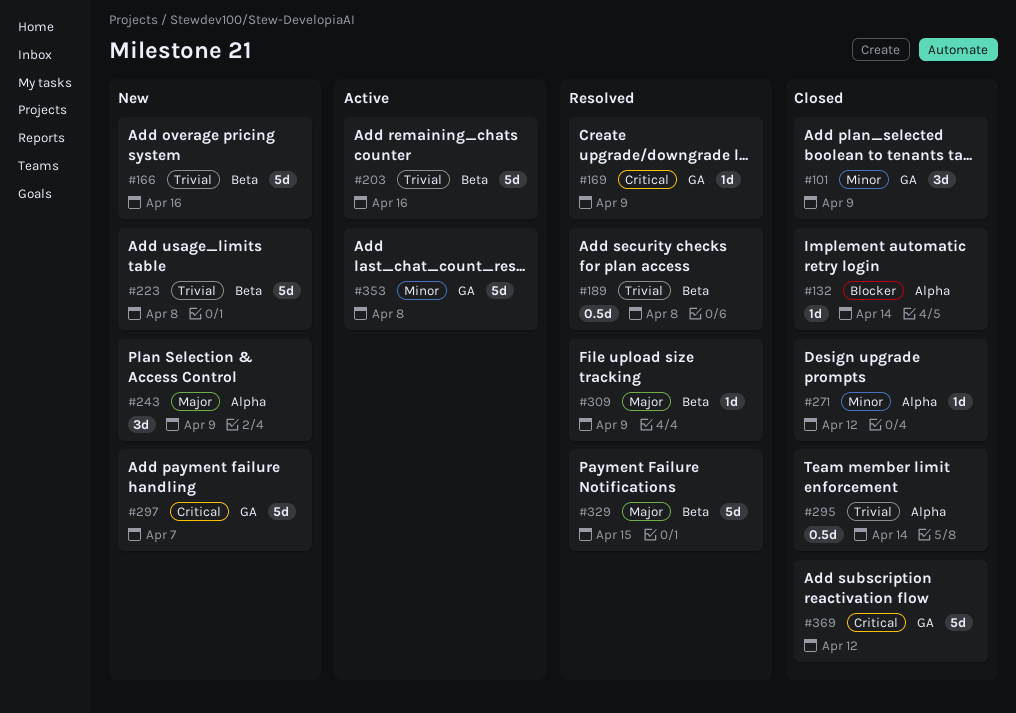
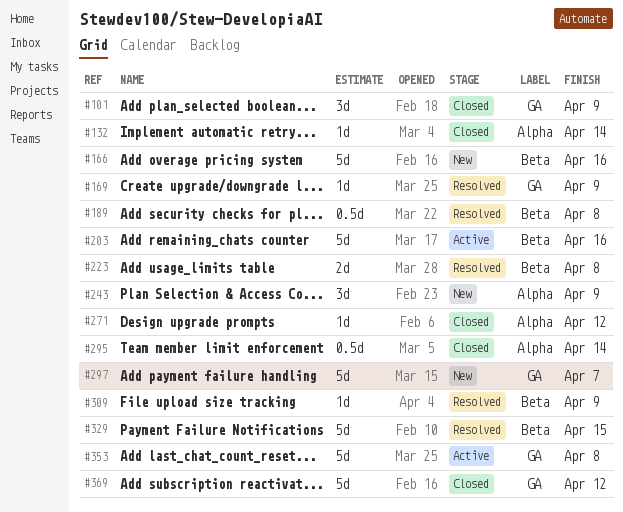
#223, status: New -> Resolved
#223, estimate: 5d -> 2d

